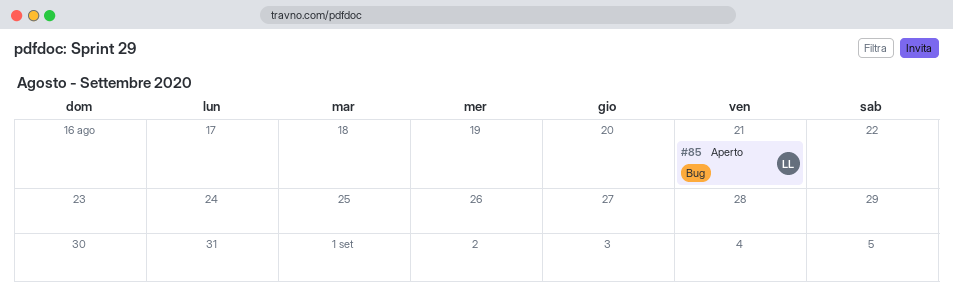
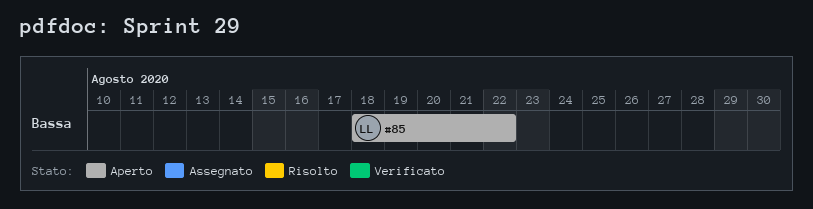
#85, due: Aug 21 -> Aug 22

